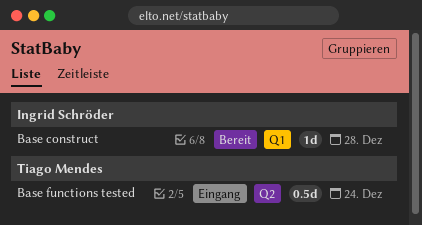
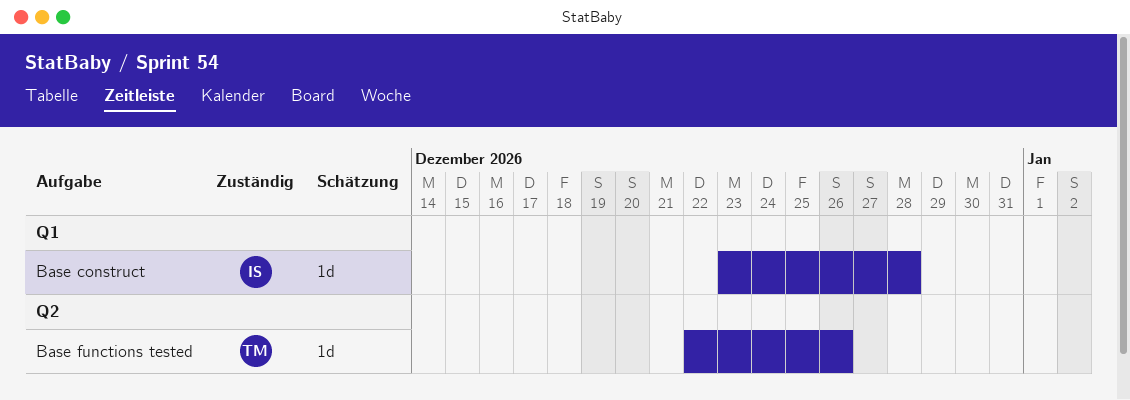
Base functions tested, estimate: 0.5d -> 1d
Base functions tested, due: Dec 24 -> Dec 26

